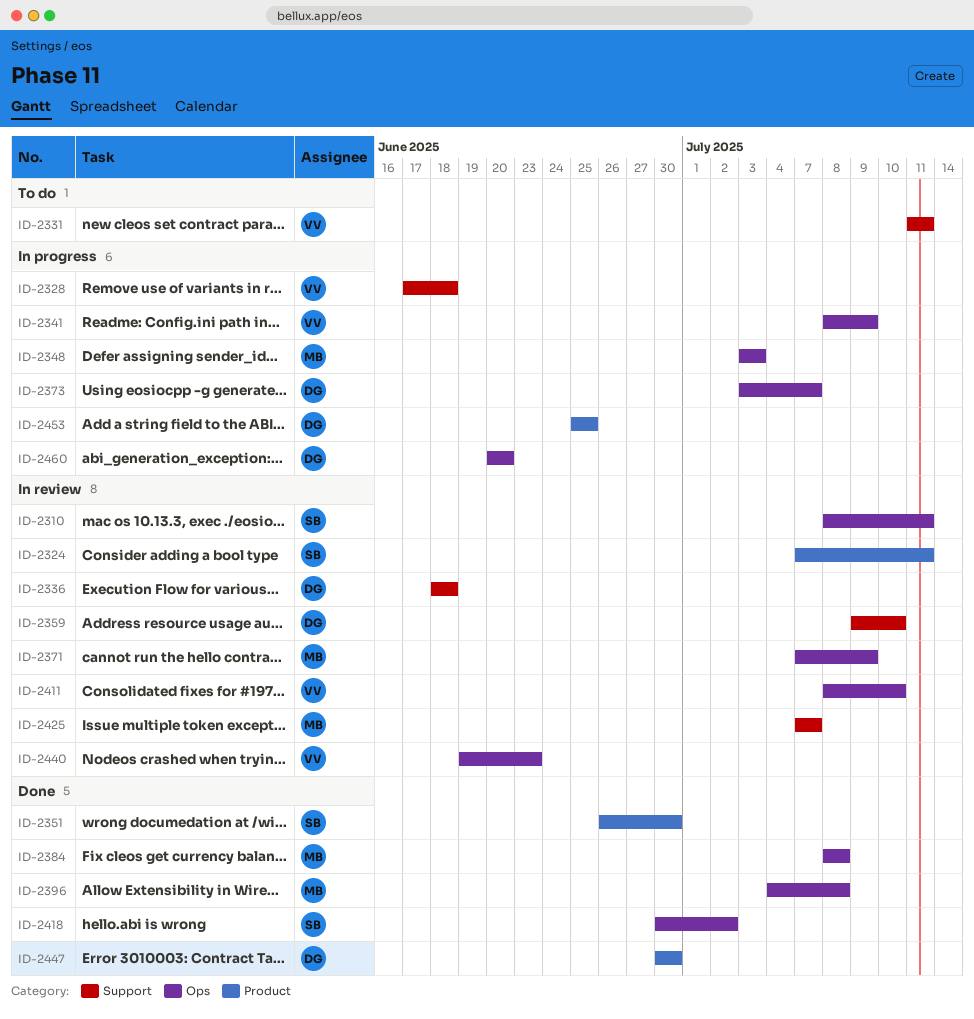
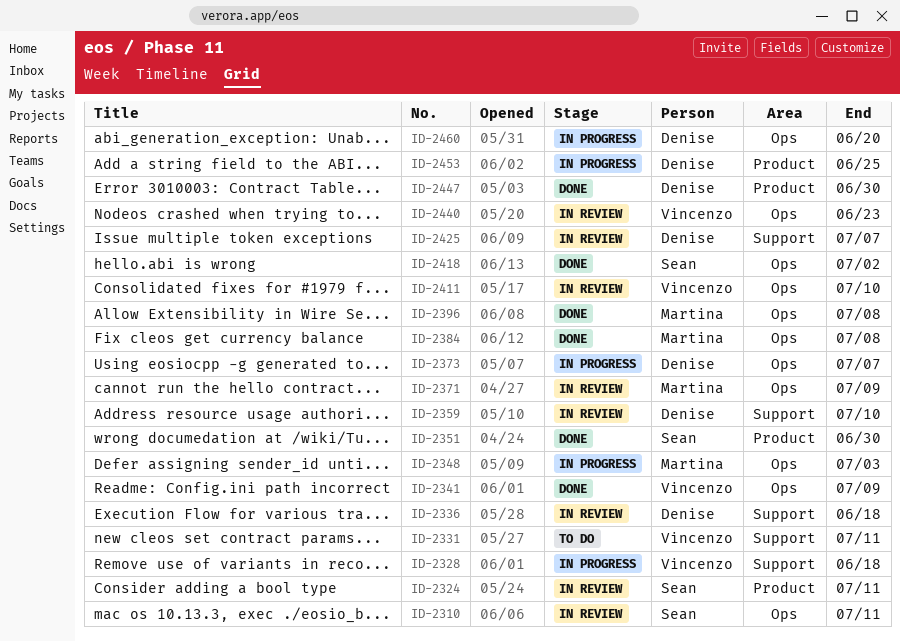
ID-2341, status: In progress -> Done
ID-2425, owner: Martina -> Denise

